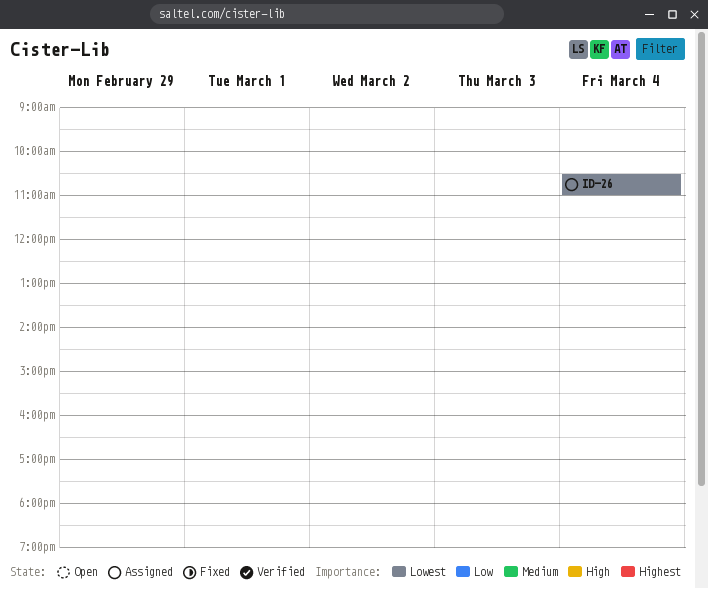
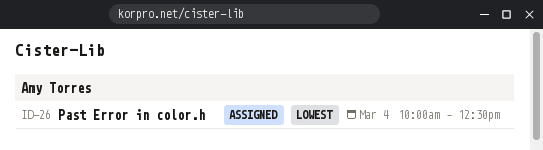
ID-26, begins: 10:30 -> 10:00
ID-26, ends: 11:00 -> 12:30

